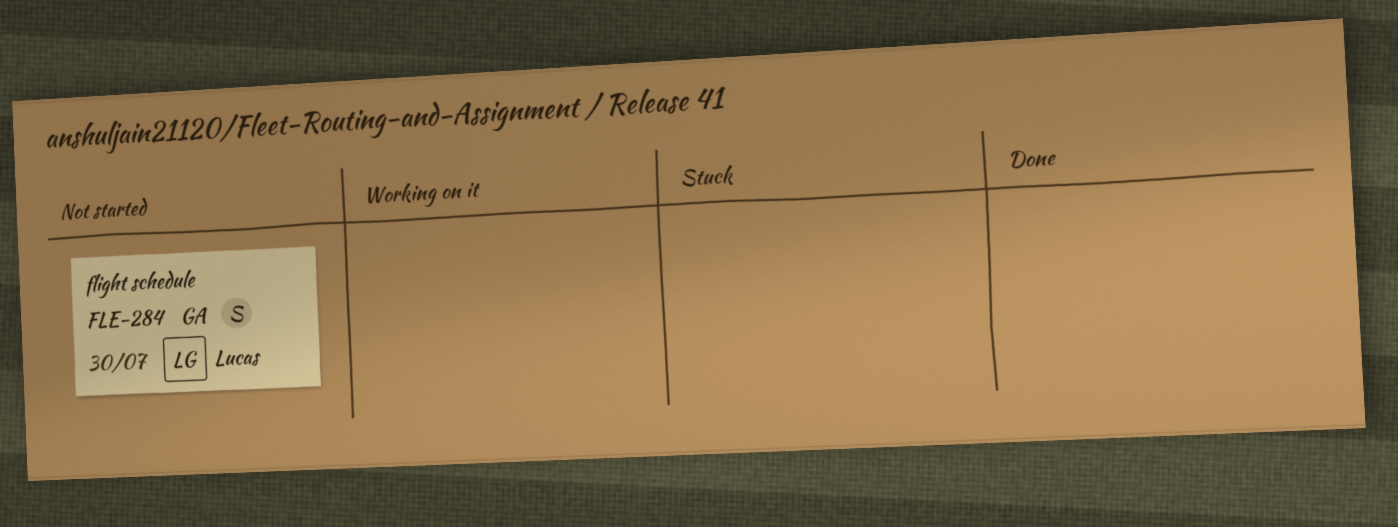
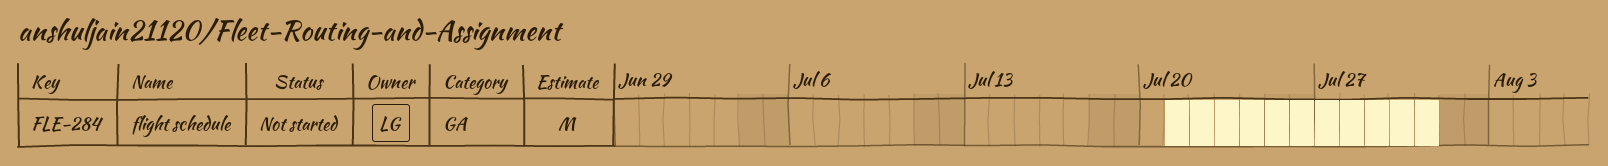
FLE-284, estimate: S -> M
FLE-284, due: Jul 30 -> Jul 31

